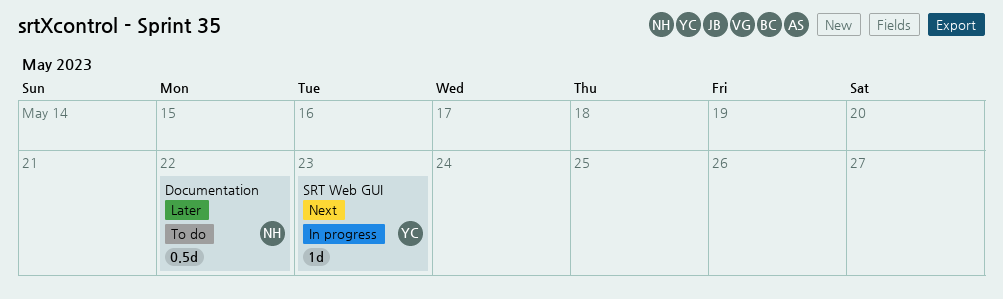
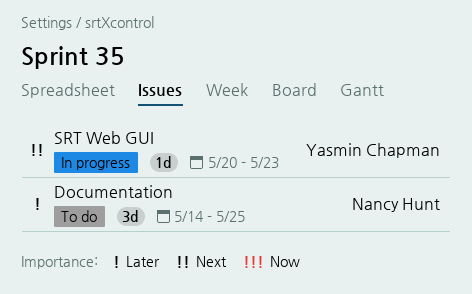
Documentation, estimate: 0.5d -> 3d
Documentation, due: May 22 -> May 25

